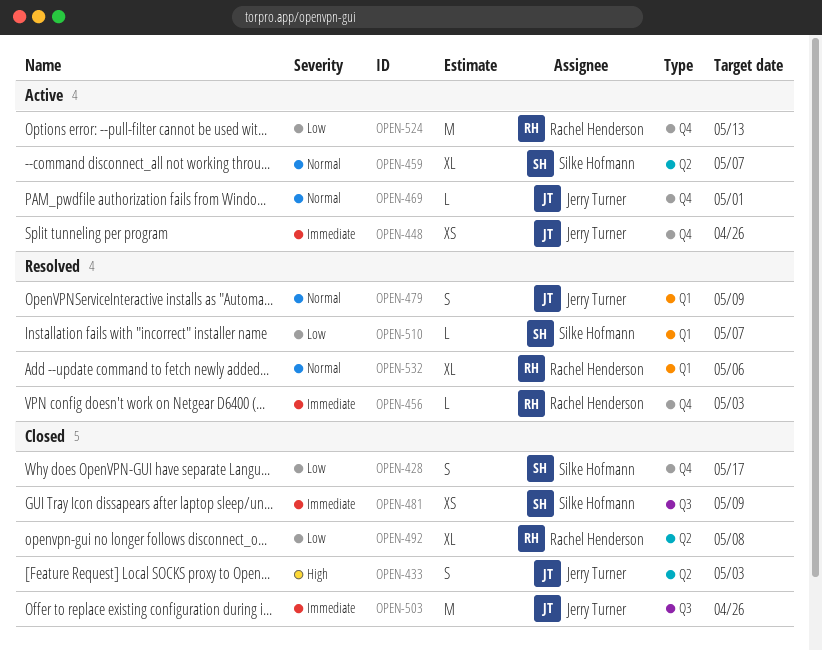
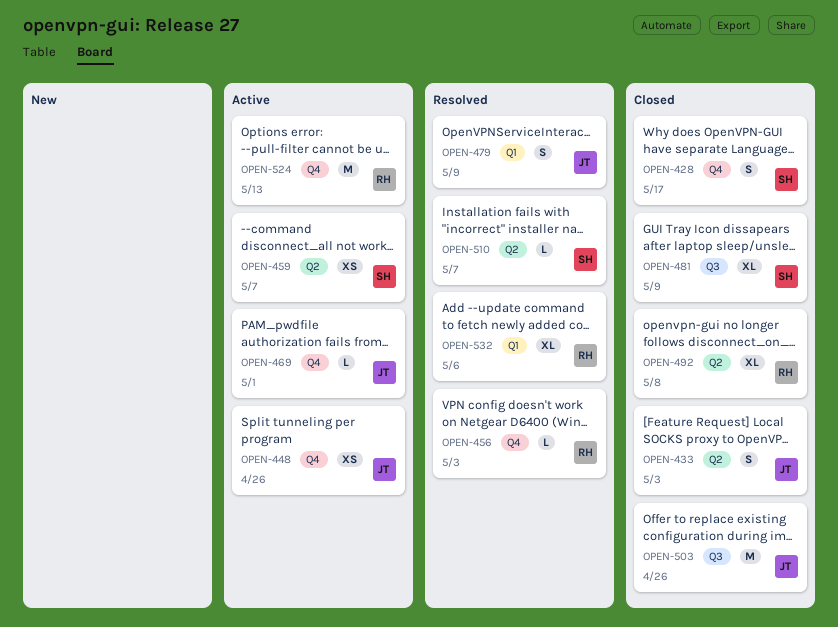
OPEN-459, estimate: XL -> XS
OPEN-481, estimate: XS -> XL
OPEN-510, label: Q1 -> Q2

